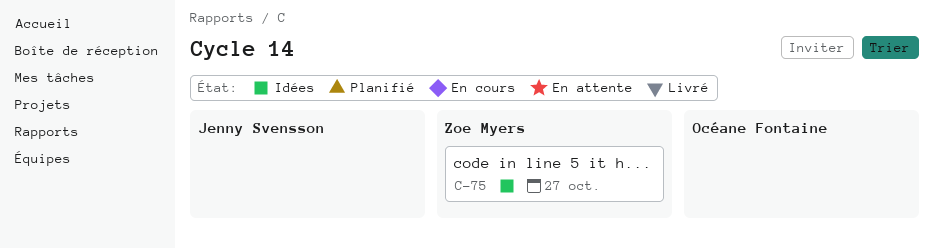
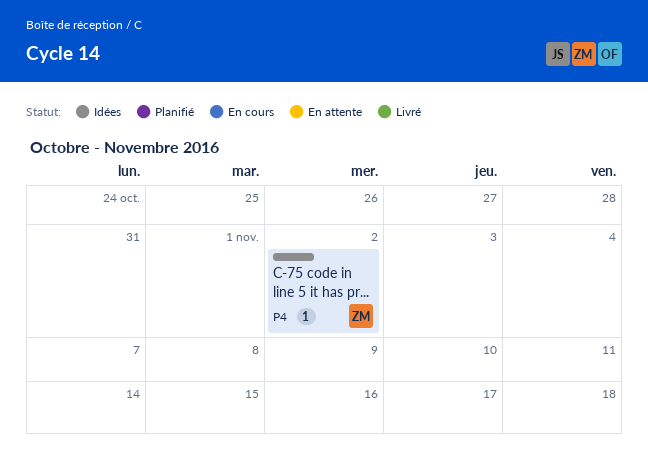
C-75, due: Oct 27 -> Nov 2

